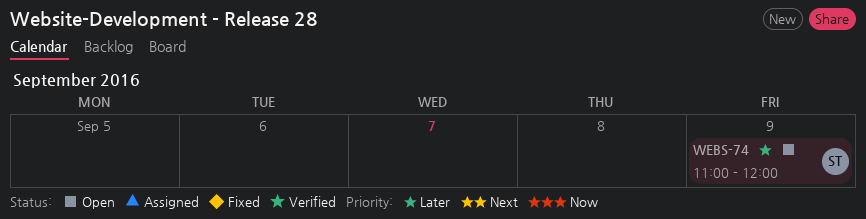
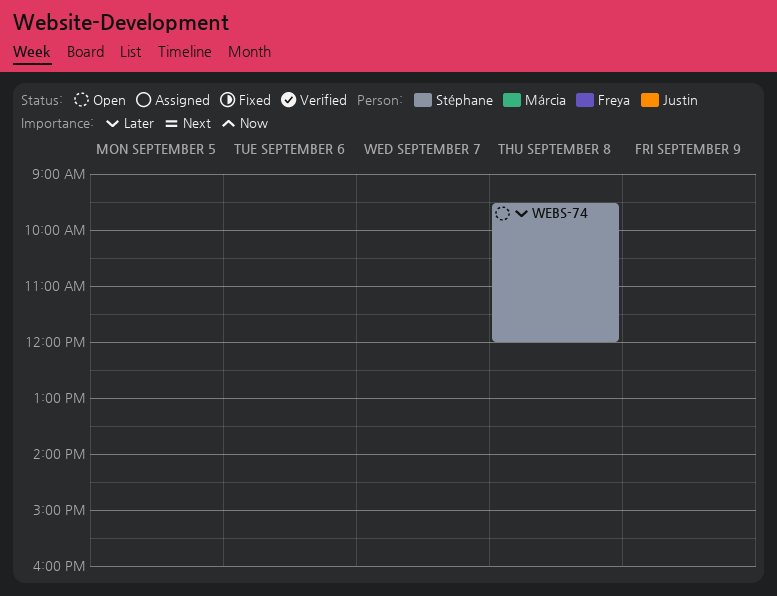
WEBS-74, day: Sep 9 -> Sep 8
WEBS-74, begins: 11:00 -> 09:30

